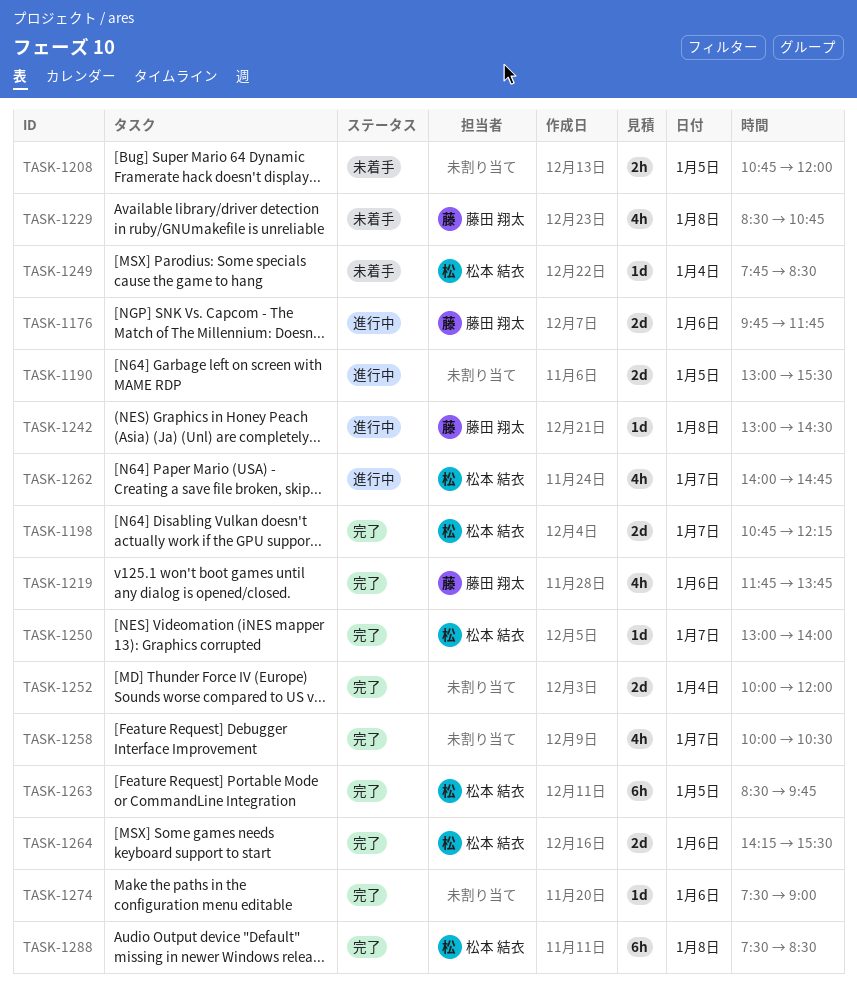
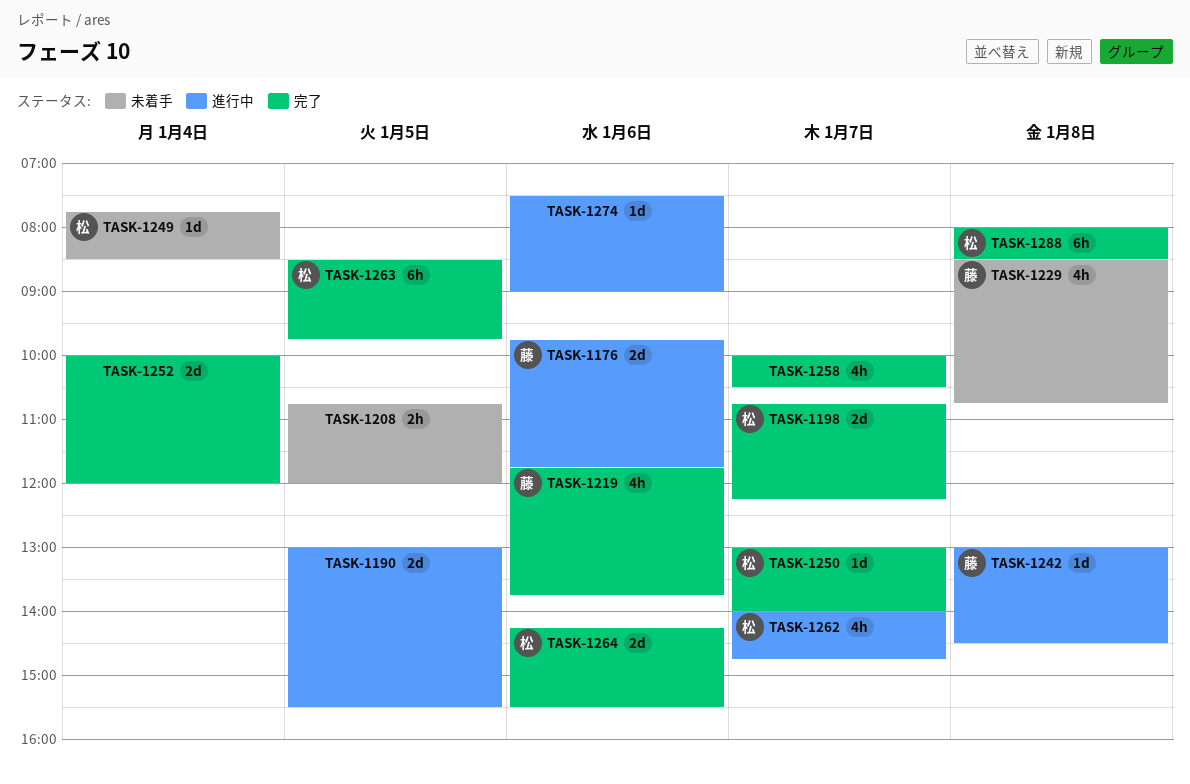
TASK-1274, status: 完了 -> 進行中
TASK-1288, begins: 07:30 -> 08:00

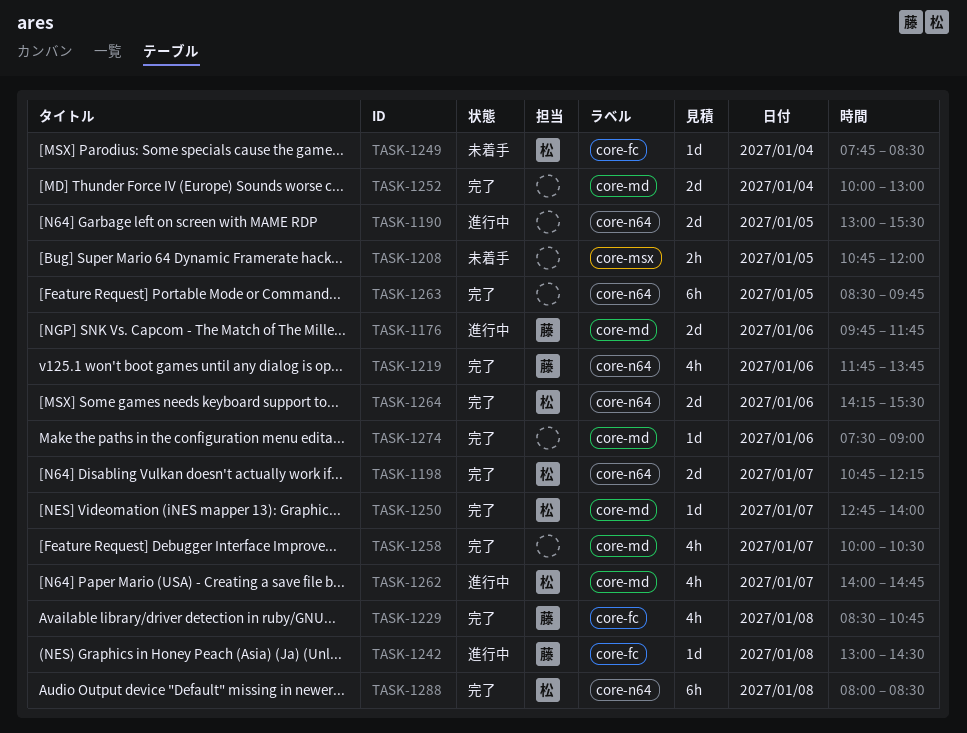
TASK-1229, status: 未着手 -> 完了
TASK-1250, begins: 13:00 -> 12:45
TASK-1252, ends: 12:00 -> 13:00
TASK-1263, owner: 松 -> none
TASK-1274, status: 進行中 -> 完了

